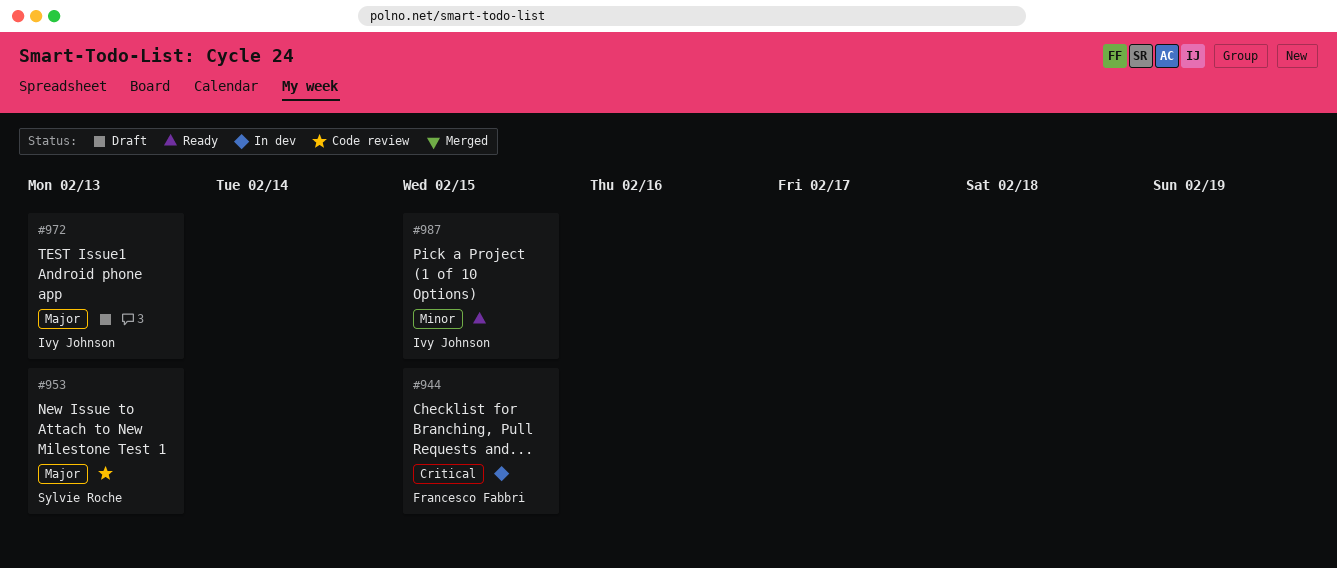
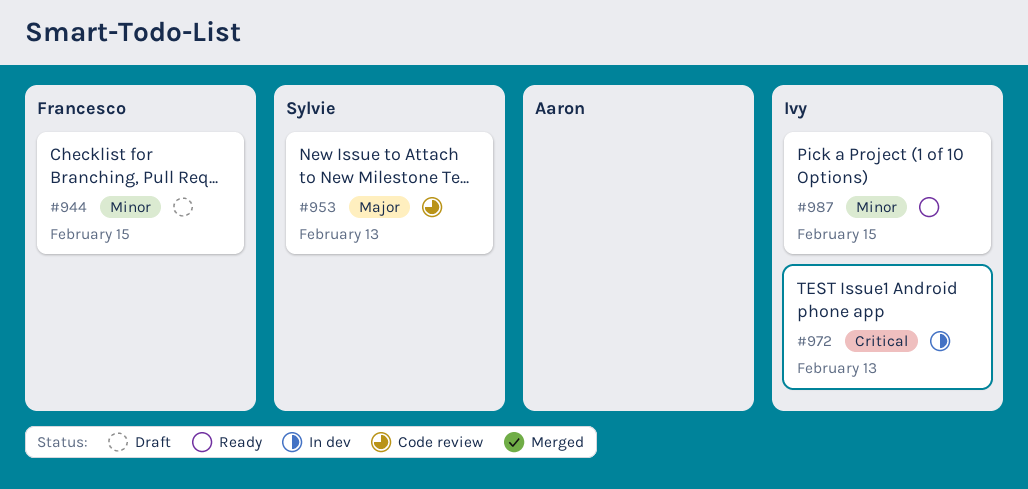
#944, status: In dev -> Draft
#944, priority: Critical -> Minor
#972, status: Draft -> In dev
#972, priority: Major -> Critical

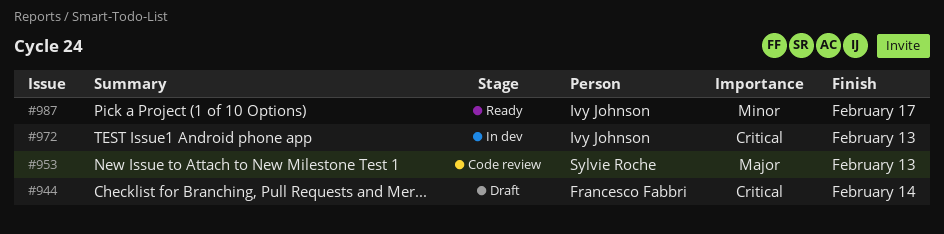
#944, priority: Minor -> Critical
#944, due: Feb 15 -> Feb 14
#987, due: Feb 15 -> Feb 17

